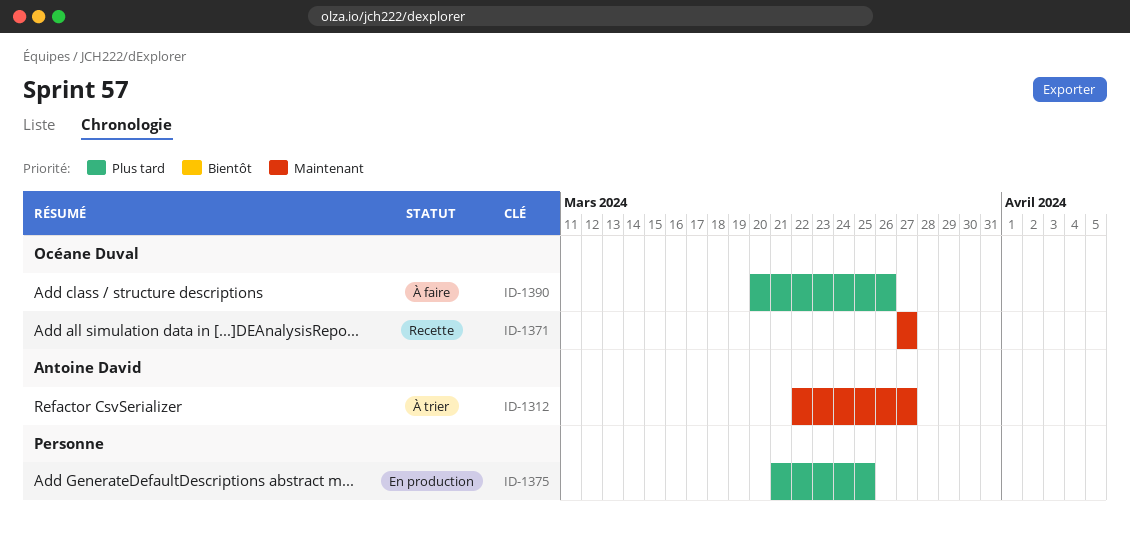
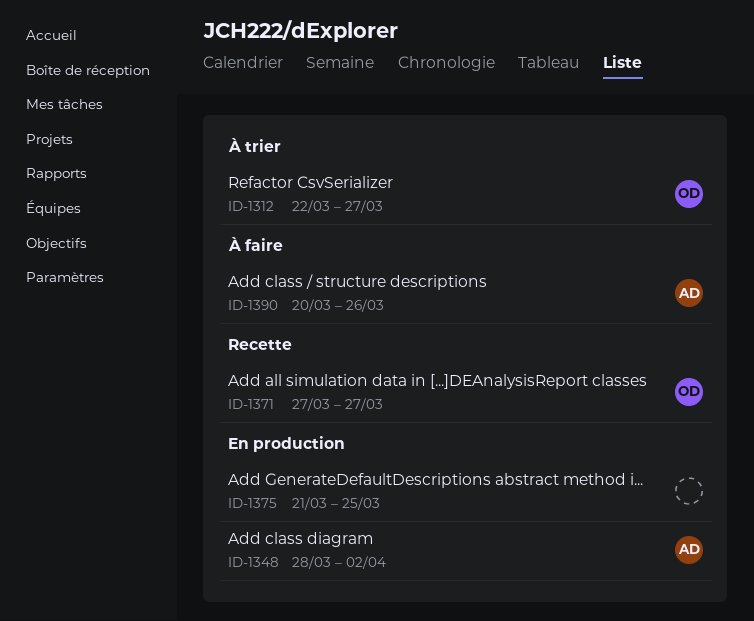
ID-1312, owner: Antoine David -> Océane Duval
ID-1348: none -> present
ID-1390, owner: Océane Duval -> Antoine David

